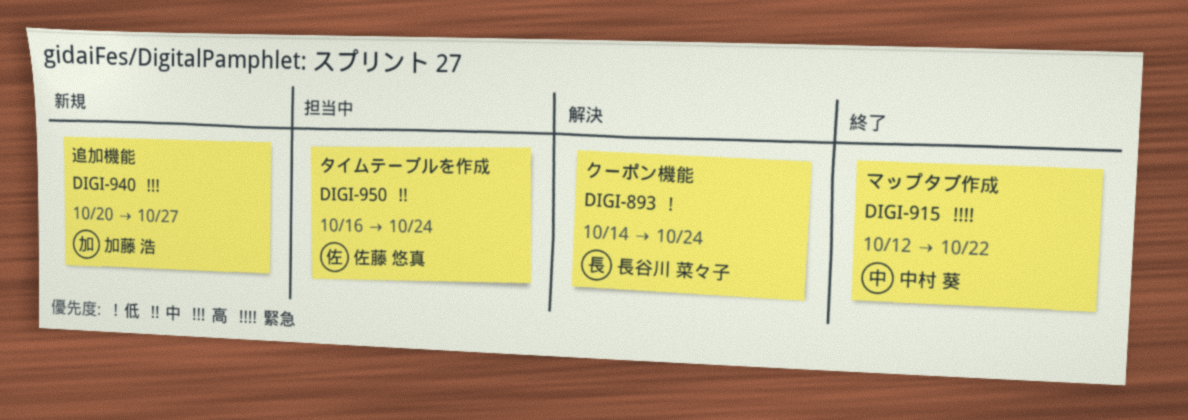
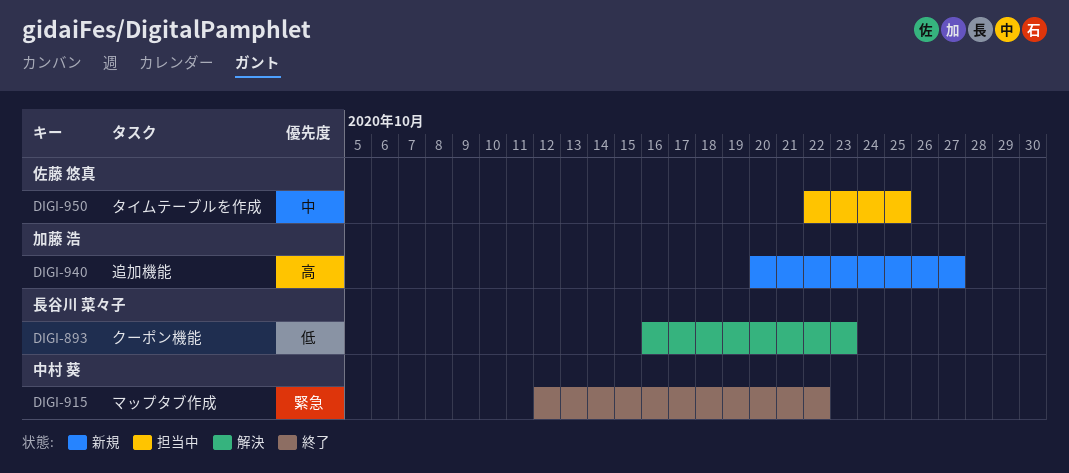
DIGI-893, start: Oct 14 -> Oct 16
DIGI-893, due: Oct 24 -> Oct 23
DIGI-950, start: Oct 16 -> Oct 22
DIGI-950, due: Oct 24 -> Oct 25

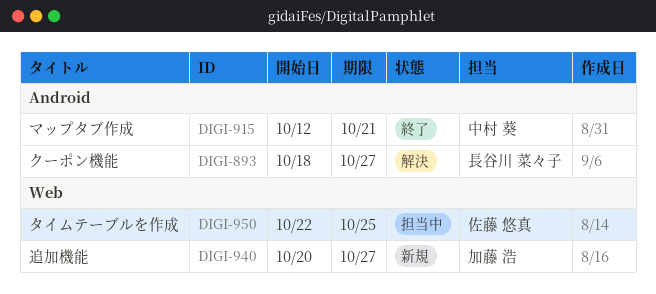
DIGI-893, start: Oct 16 -> Oct 18
DIGI-893, due: Oct 23 -> Oct 27
DIGI-915, due: Oct 22 -> Oct 21

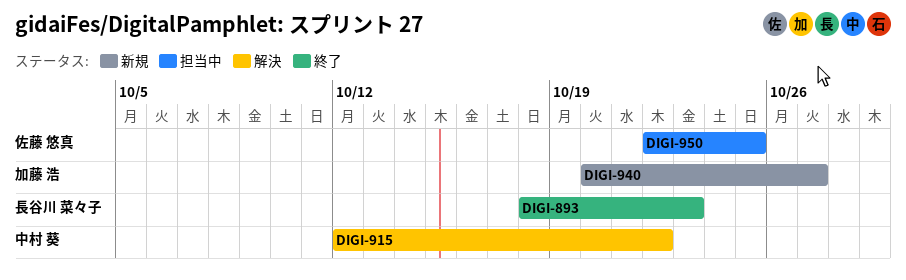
DIGI-893, status: 解決 -> 終了
DIGI-893, due: Oct 27 -> Oct 23
DIGI-915, status: 終了 -> 解決
DIGI-915, due: Oct 21 -> Oct 22

